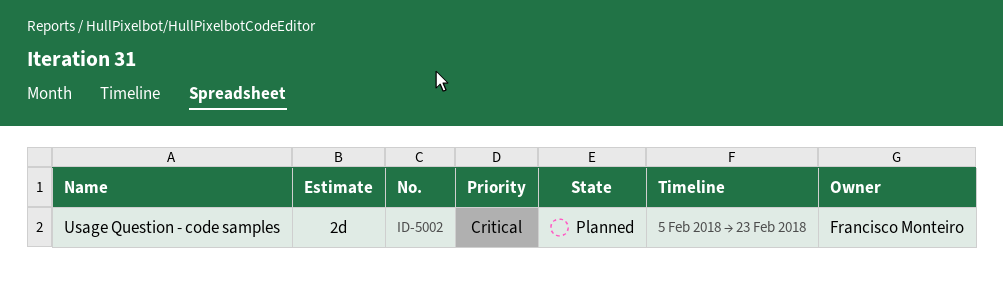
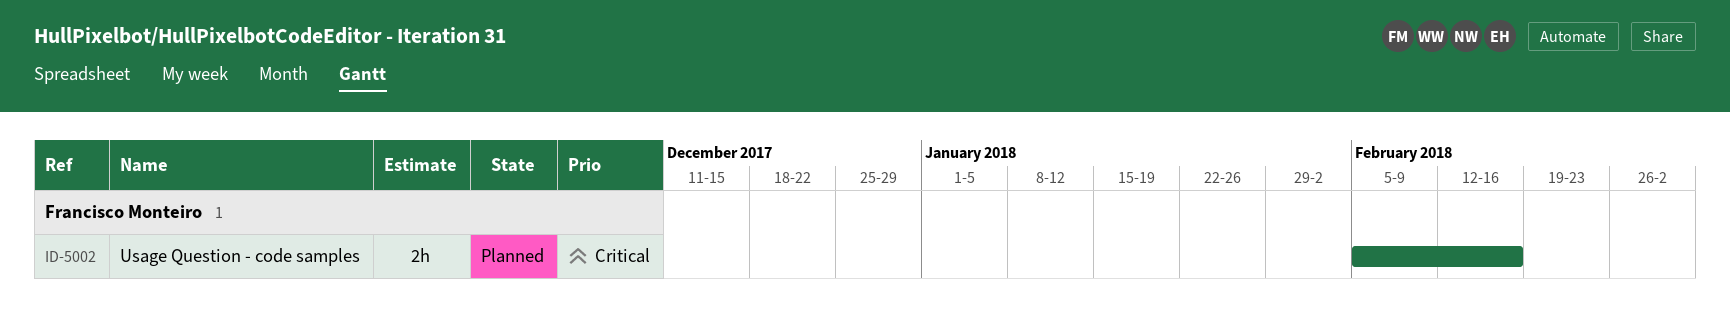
ID-5002, estimate: 2d -> 2h
ID-5002, due: Feb 23 -> Feb 16

